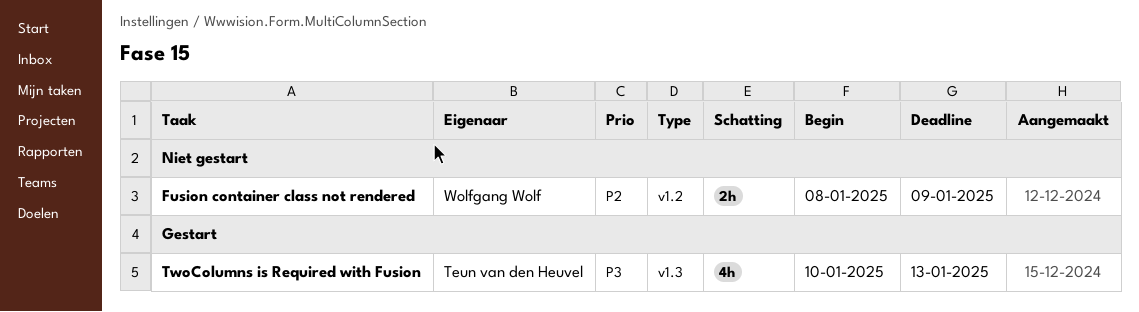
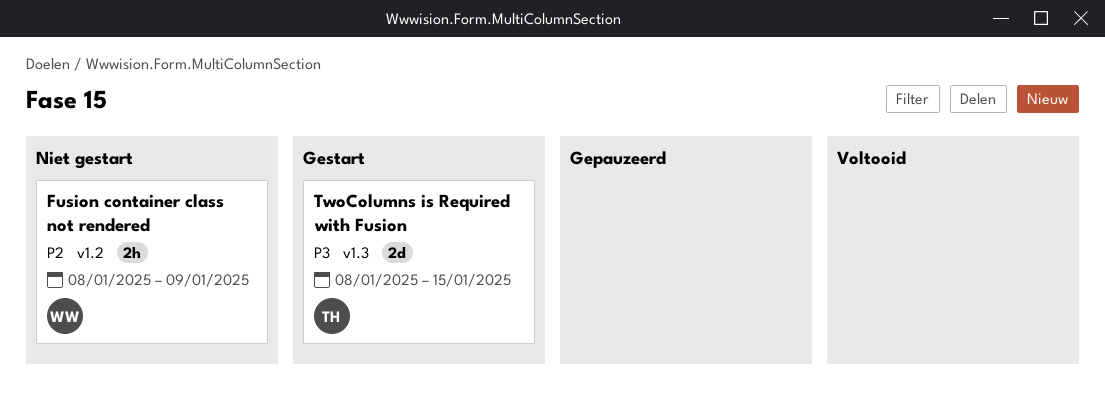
TwoColumns is Required with Fusion, estimate: 4h -> 2d
TwoColumns is Required with Fusion, start: Jan 10 -> Jan 8
TwoColumns is Required with Fusion, due: Jan 13 -> Jan 15

